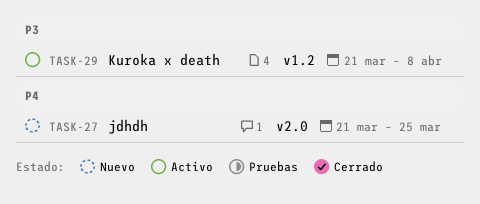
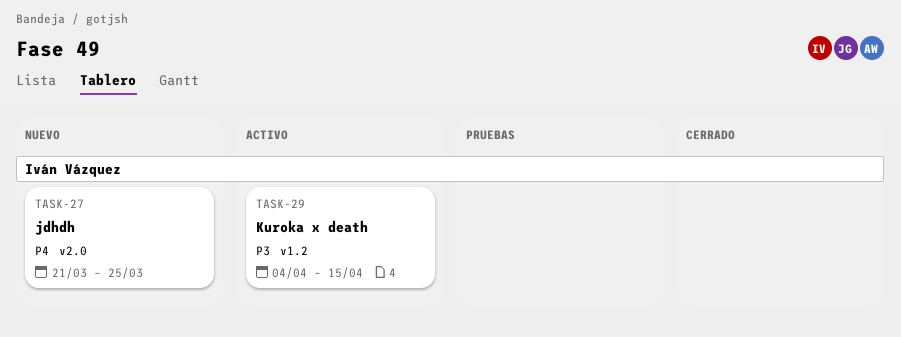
TASK-29, start: Mar 21 -> Apr 4
TASK-29, due: Apr 8 -> Apr 15

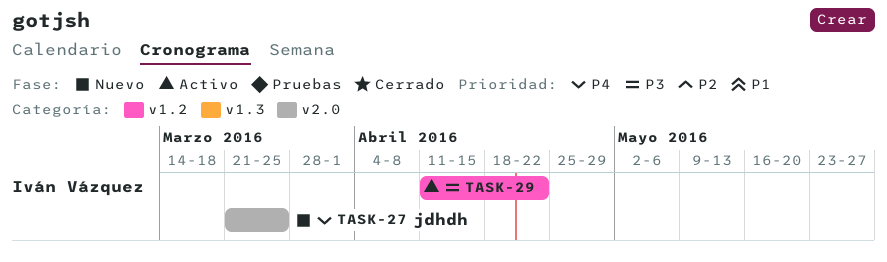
TASK-29, start: Apr 4 -> Apr 11
TASK-29, due: Apr 15 -> Apr 22

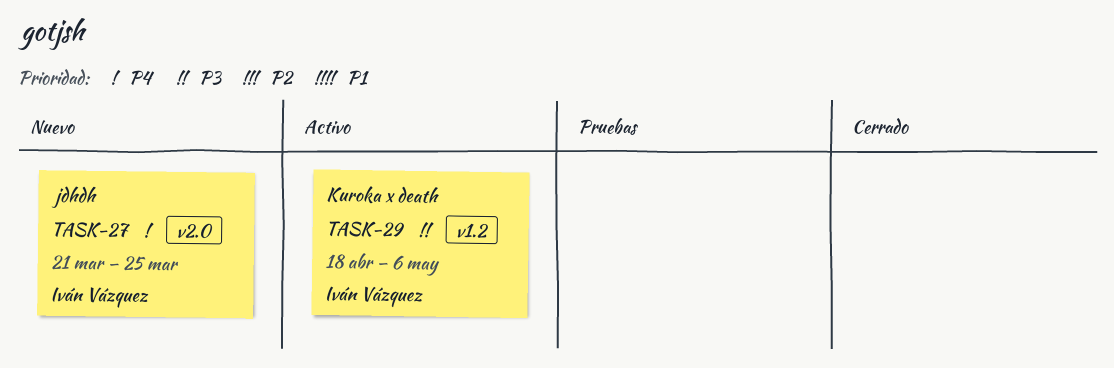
TASK-29, start: Apr 11 -> Apr 18
TASK-29, due: Apr 22 -> May 6

